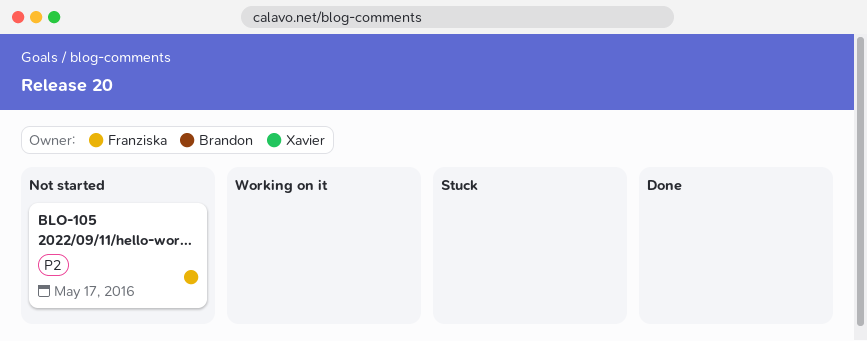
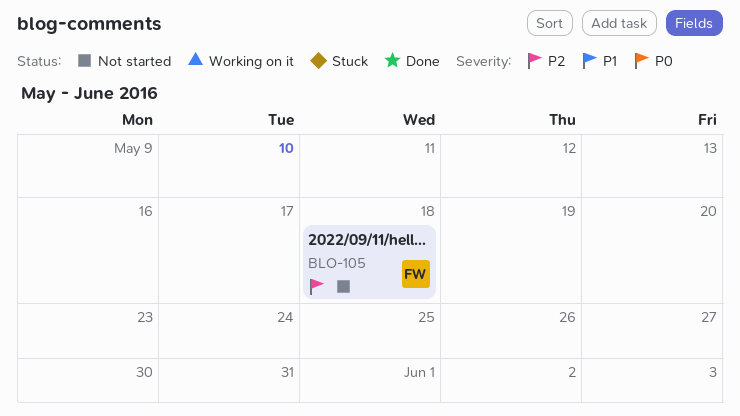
BLO-105, due: May 17 -> May 18

